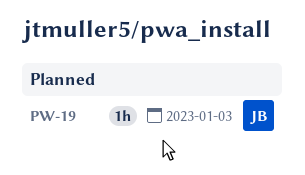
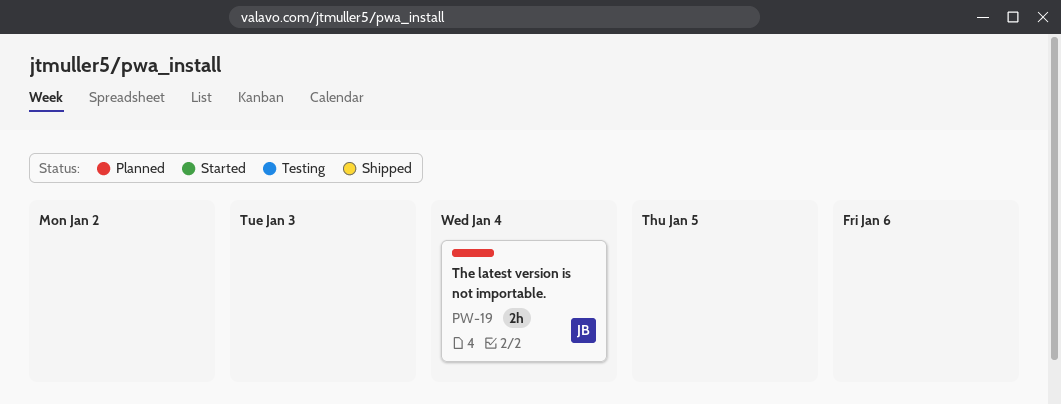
PW-19, estimate: 1h -> 2h
PW-19, due: Jan 3 -> Jan 4

